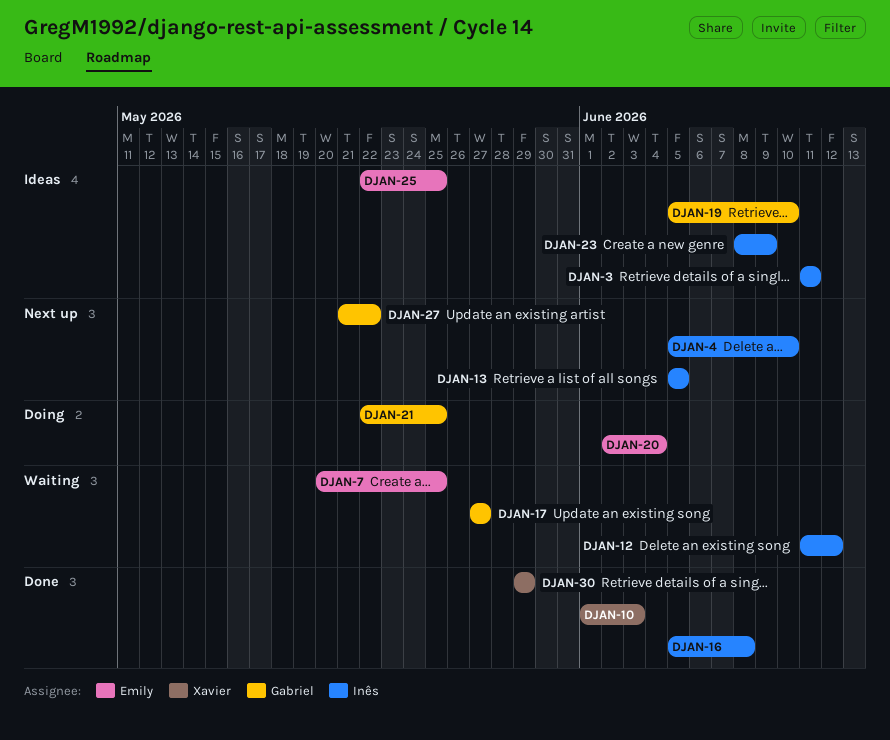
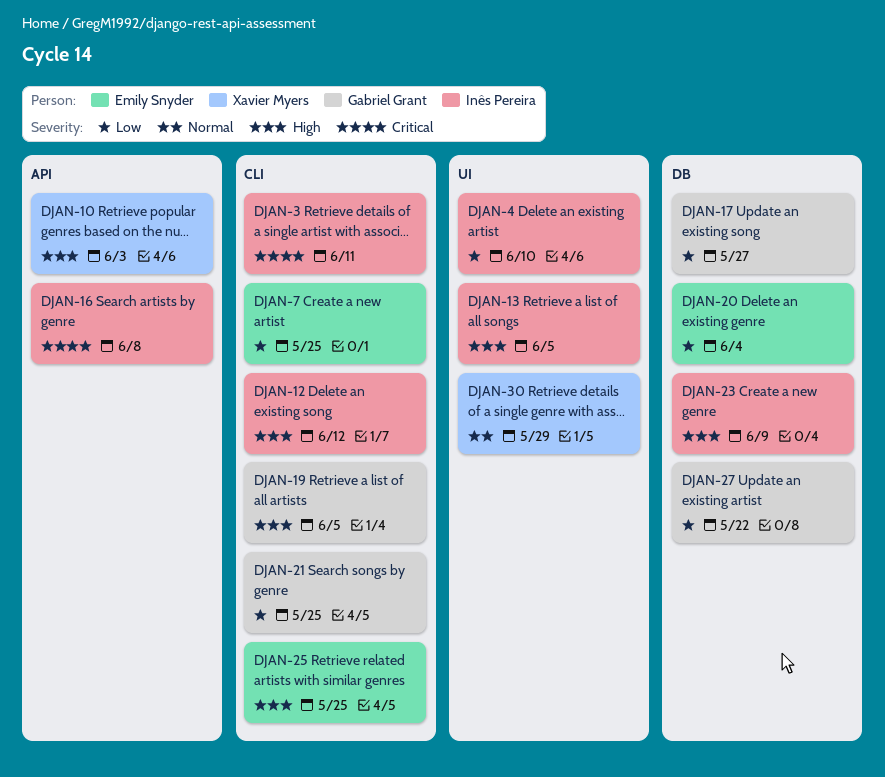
DJAN-19, due: Jun 10 -> Jun 5

